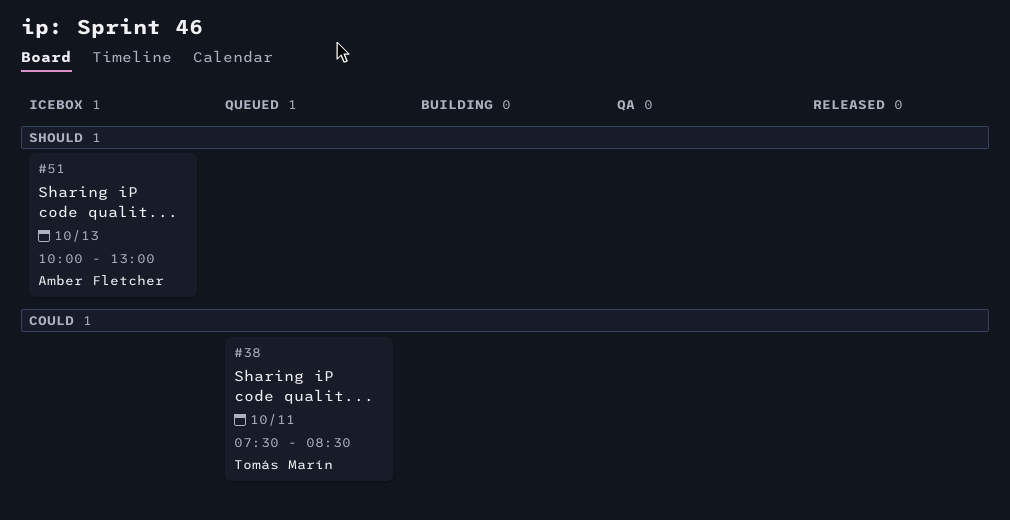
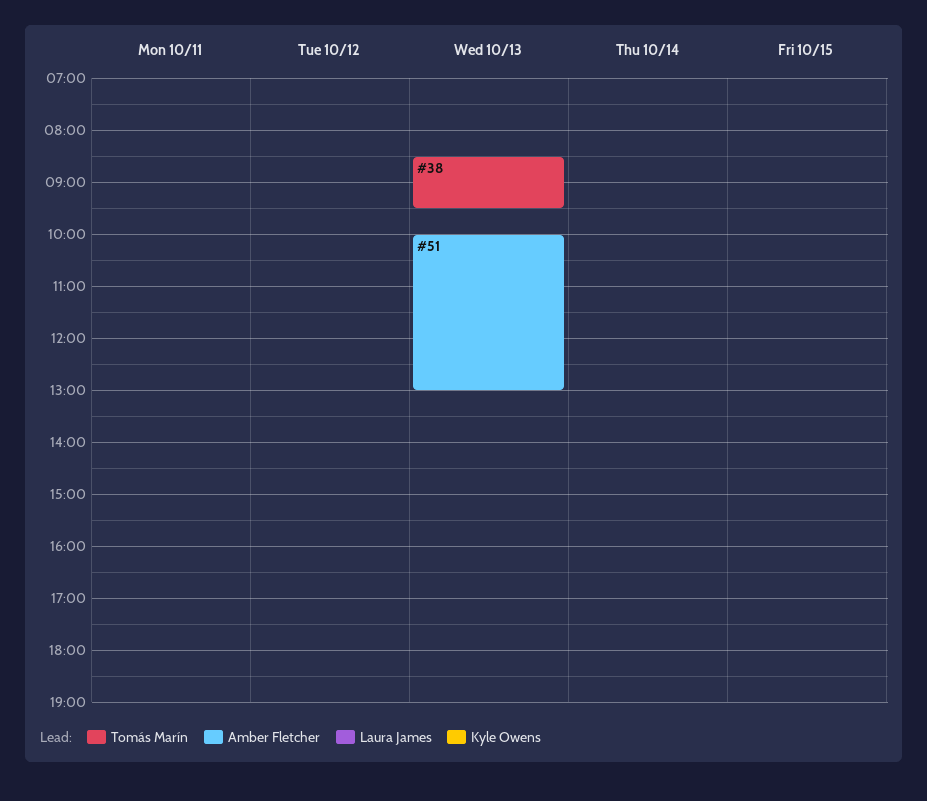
#38, day: Oct 11 -> Oct 13
#38, begins: 07:30 -> 08:30
#38, ends: 08:30 -> 09:30

